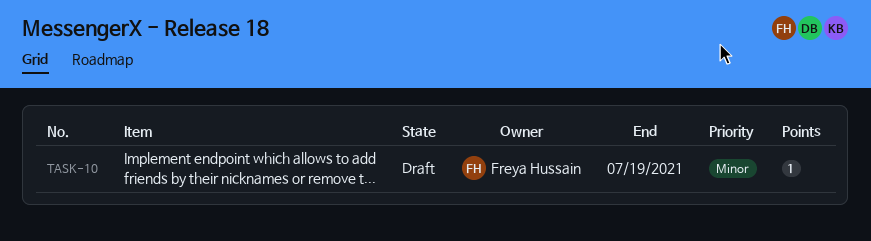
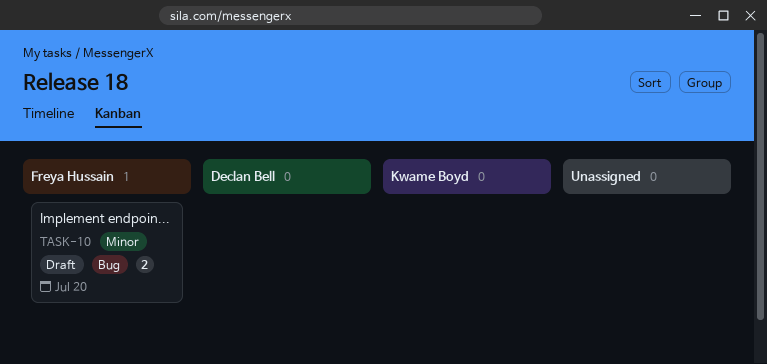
TASK-10, estimate: 1 -> 2
TASK-10, due: Jul 19 -> Jul 20

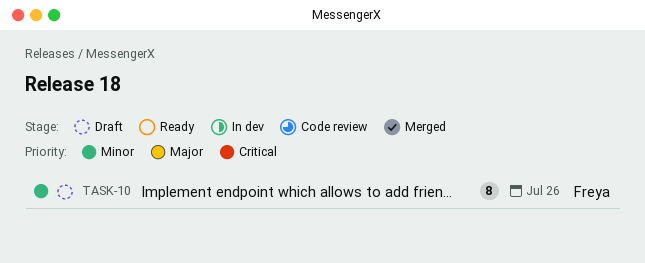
TASK-10, estimate: 2 -> 8
TASK-10, due: Jul 20 -> Jul 26

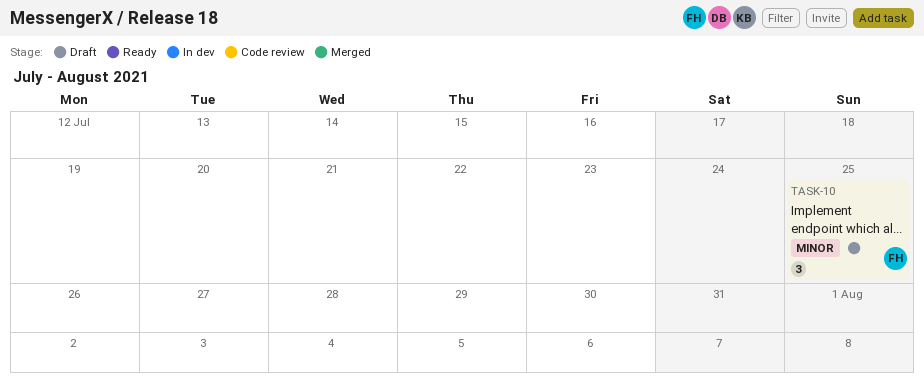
TASK-10, estimate: 8 -> 3
TASK-10, due: Jul 26 -> Jul 25

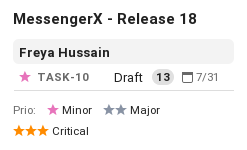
TASK-10, estimate: 3 -> 13
TASK-10, due: Jul 25 -> Jul 31

